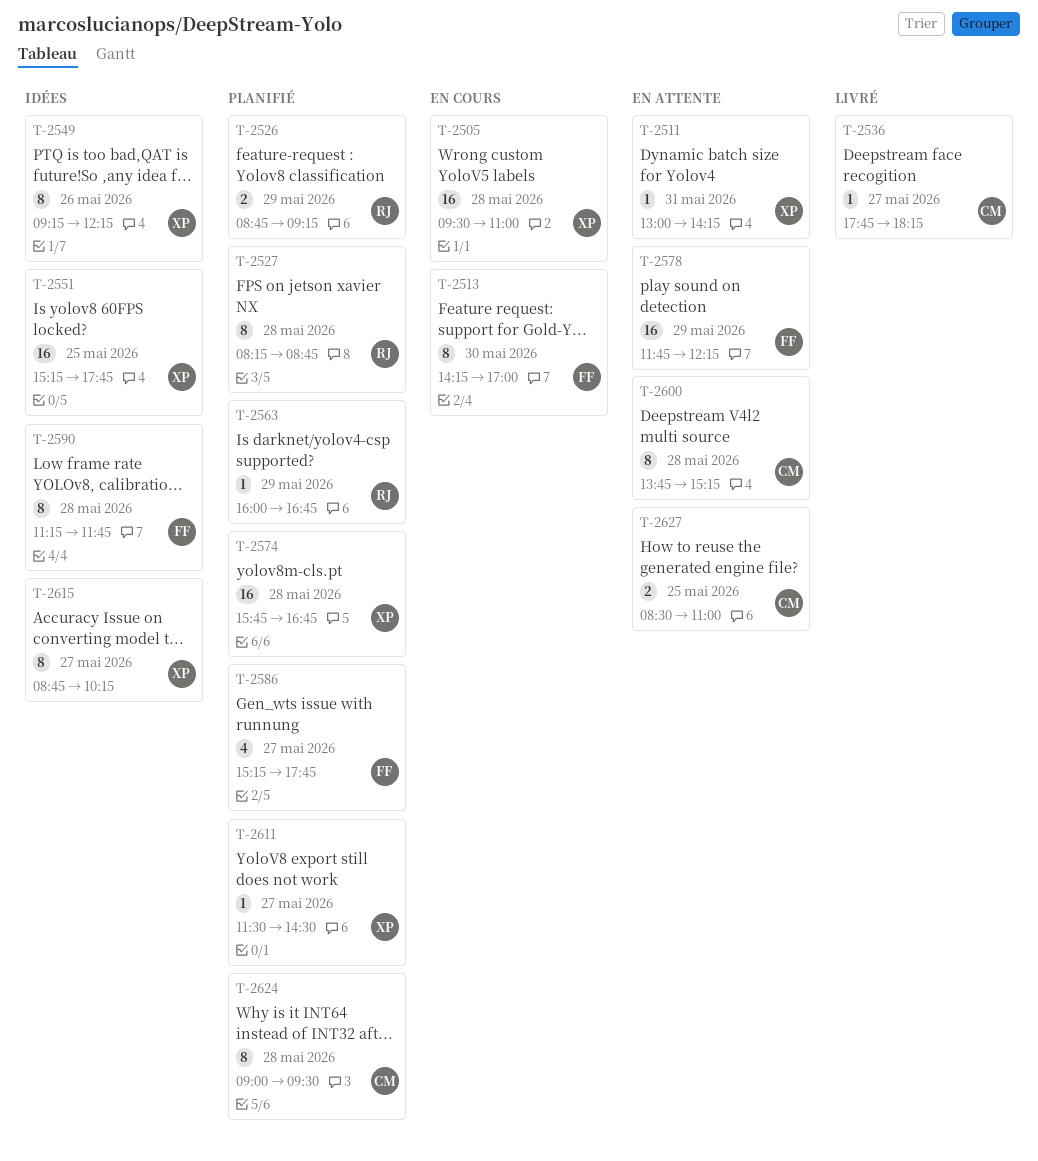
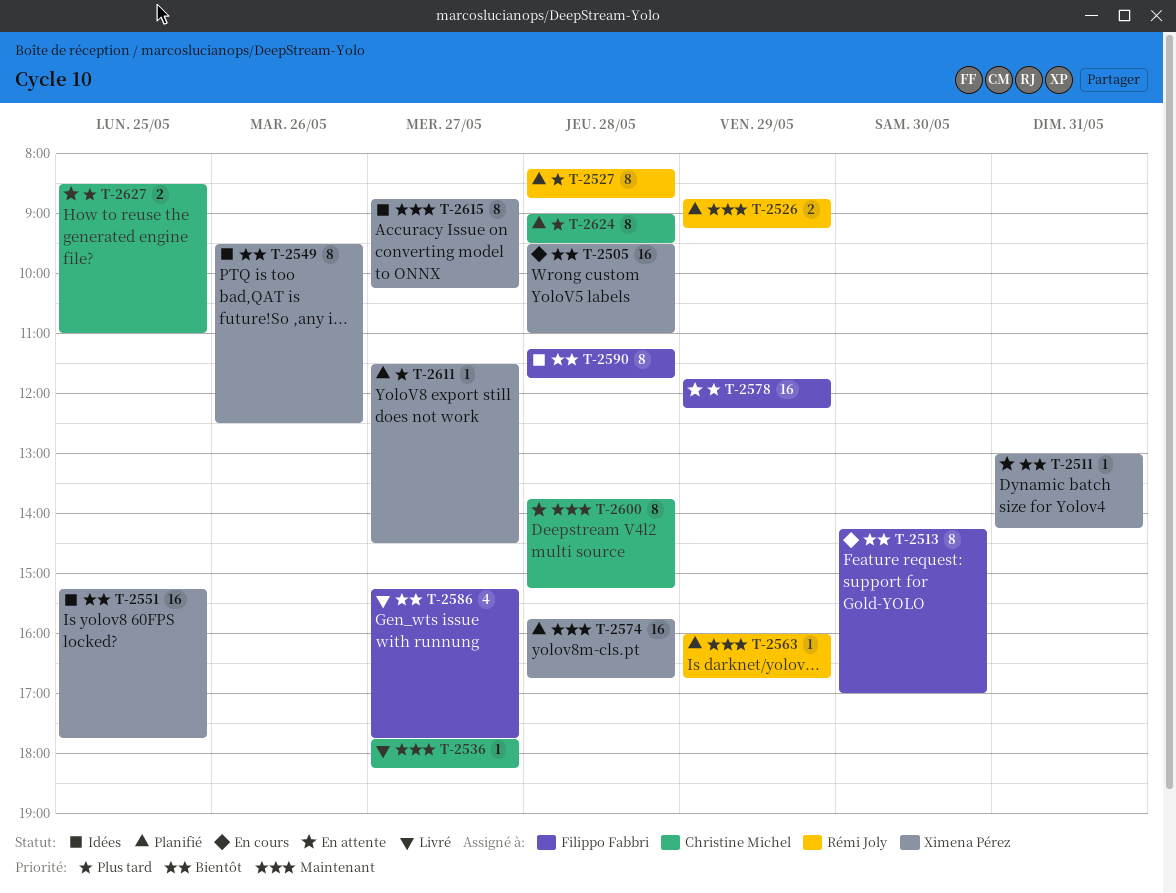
T-2549, begins: 09:15 -> 09:30
T-2549, ends: 12:15 -> 12:30
T-2586, status: Planifié -> Livré

